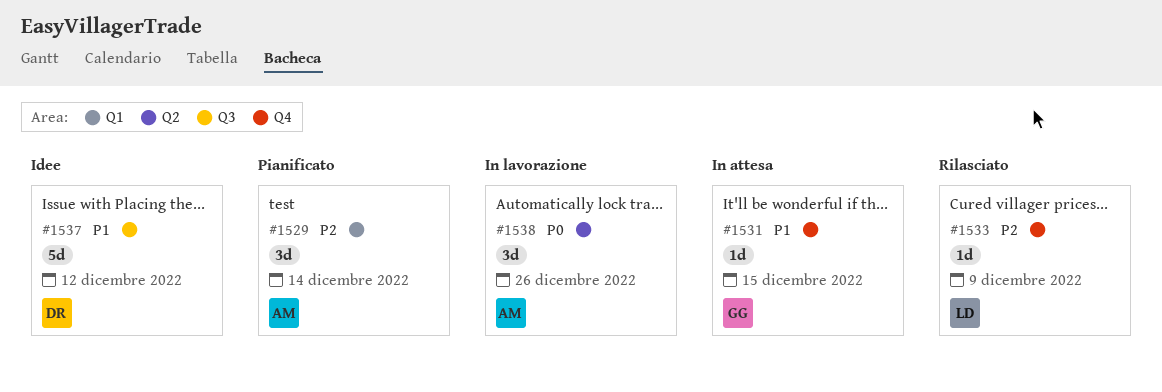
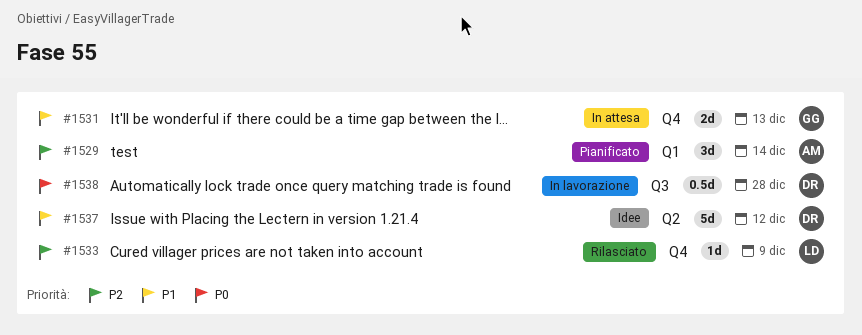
#1531, estimate: 1d -> 2d
#1531, due: Dec 15 -> Dec 13
#1537, label: Q3 -> Q2
#1538, owner: AM -> DR
#1538, label: Q2 -> Q3
#1538, estimate: 3d -> 0.5d
#1538, due: Dec 26 -> Dec 28

